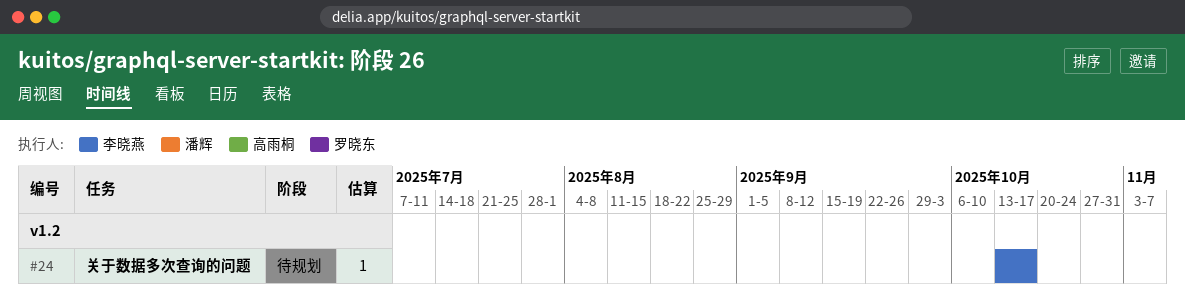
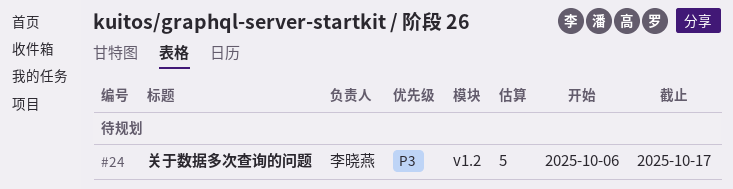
#24, estimate: 1 -> 5
#24, start: Oct 13 -> Oct 6

